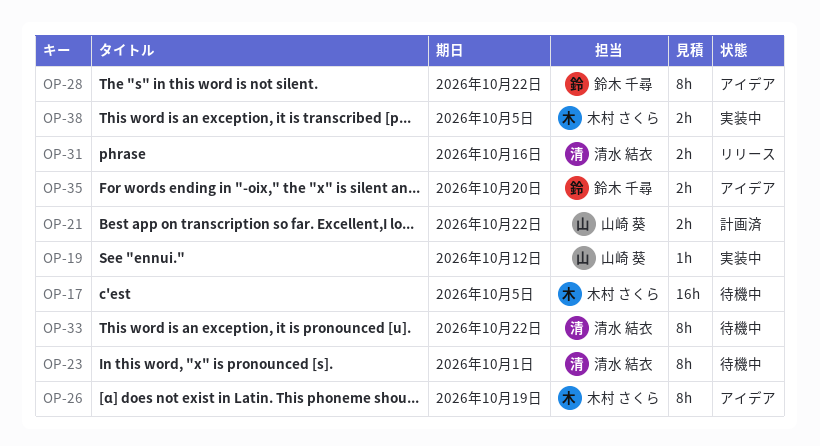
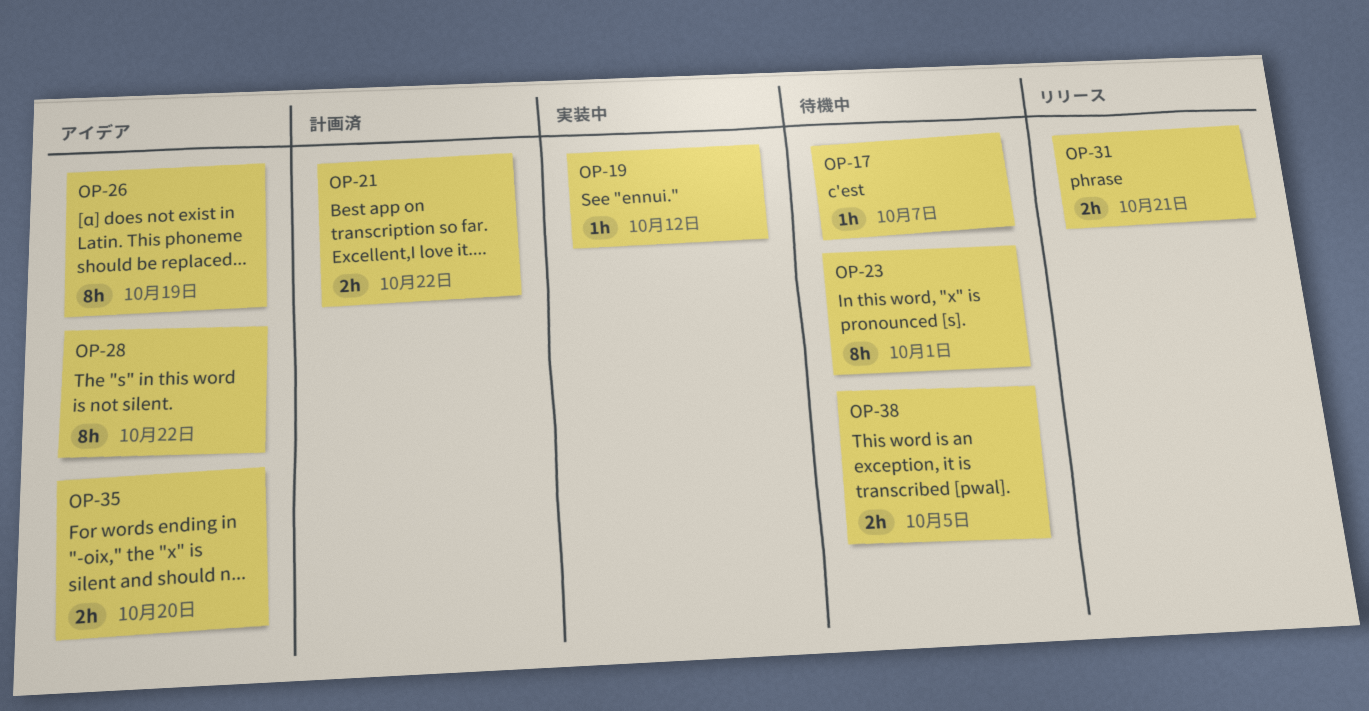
OP-17, estimate: 16h -> 1h
OP-17, due: Oct 5 -> Oct 7
OP-31, due: Oct 16 -> Oct 21
OP-33: present -> none
OP-38, status: 実装中 -> 待機中

